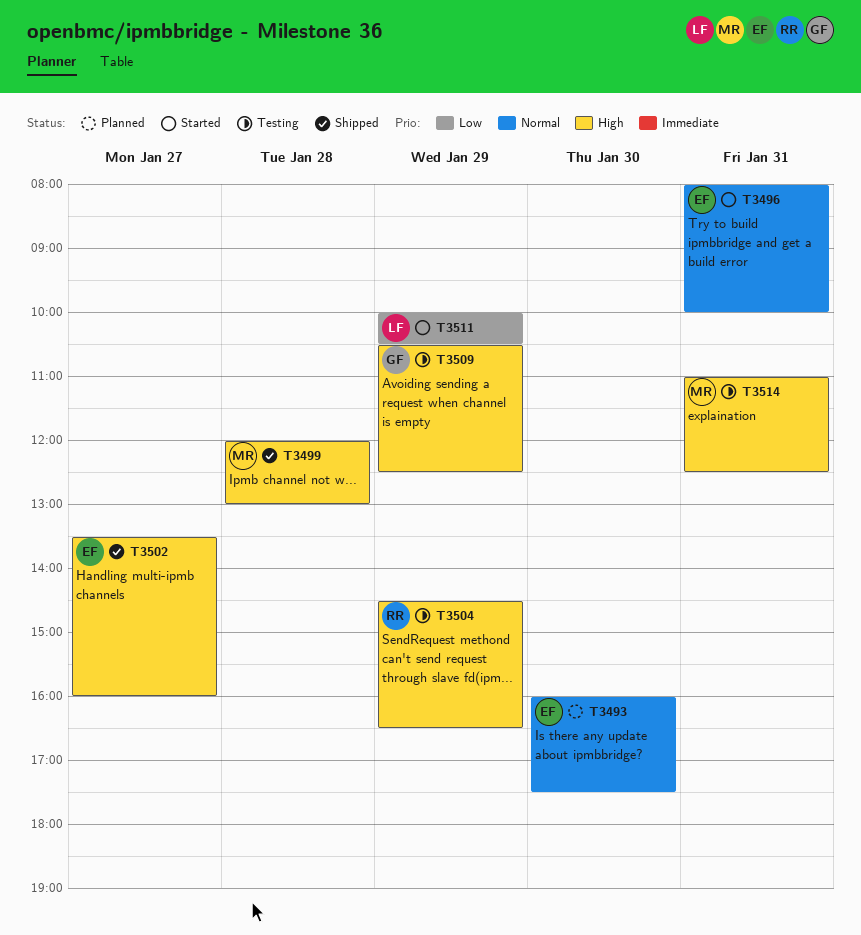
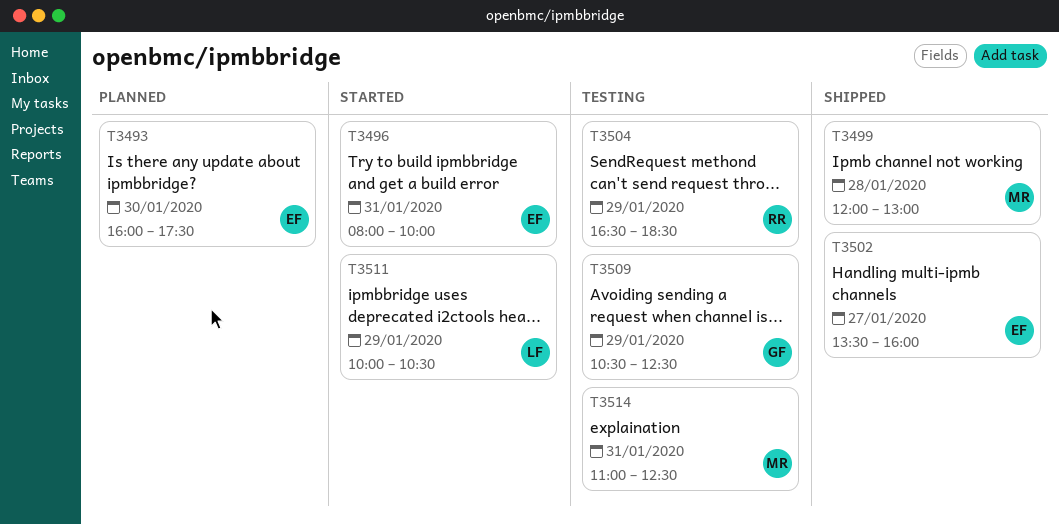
T3504, begins: 14:30 -> 16:30
T3504, ends: 16:30 -> 18:30

